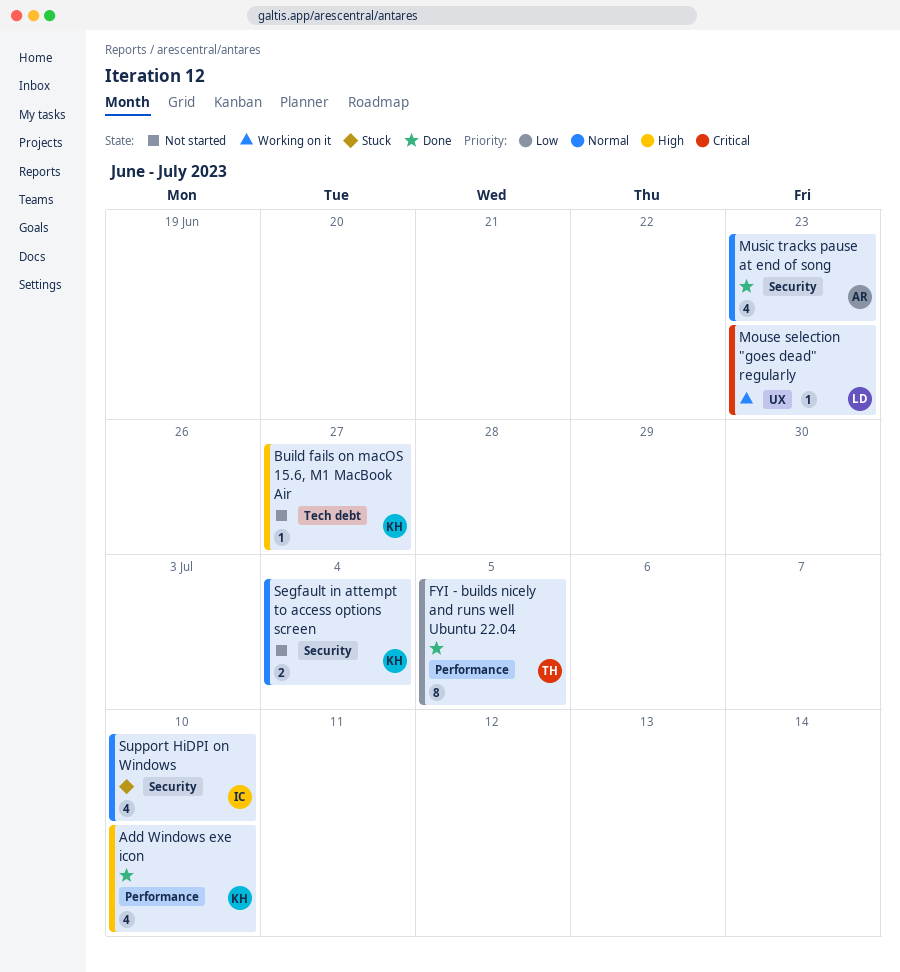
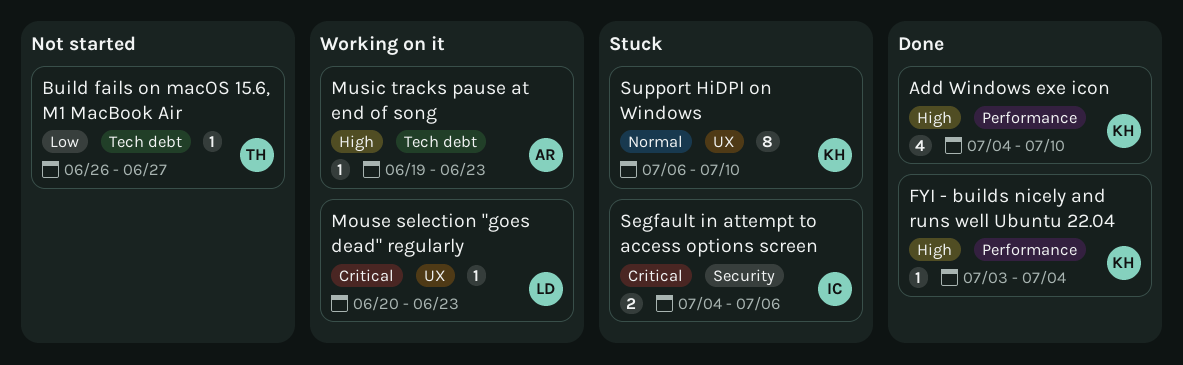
Build fails on macOS 15.6, M1 MacBook Air, owner: KH -> TH
Build fails on macOS 15.6, M1 MacBook Air, priority: High -> Low
FYI - builds nicely and runs well Ubuntu 22.04, owner: TH -> KH
FYI - builds nicely and runs well Ubuntu 22.04, priority: Low -> High
FYI - builds nicely and runs well Ubuntu 22.04, estimate: 8 -> 1
FYI - builds nicely and runs well Ubuntu 22.04, due: Jul 5 -> Jul 4
Music tracks pause at end of song, status: Done -> Working on it
Music tracks pause at end of song, priority: Normal -> High
Music tracks pause at end of song, label: Security -> Tech debt
Music tracks pause at end of song, estimate: 4 -> 1
Segfault in attempt to access options screen, status: Not started -> Stuck
Segfault in attempt to access options screen, owner: KH -> IC
Segfault in attempt to access options screen, priority: Normal -> Critical
Segfault in attempt to access options screen, due: Jul 4 -> Jul 6
Support HiDPI on Windows, owner: IC -> KH
Support HiDPI on Windows, label: Security -> UX
Support HiDPI on Windows, estimate: 4 -> 8

